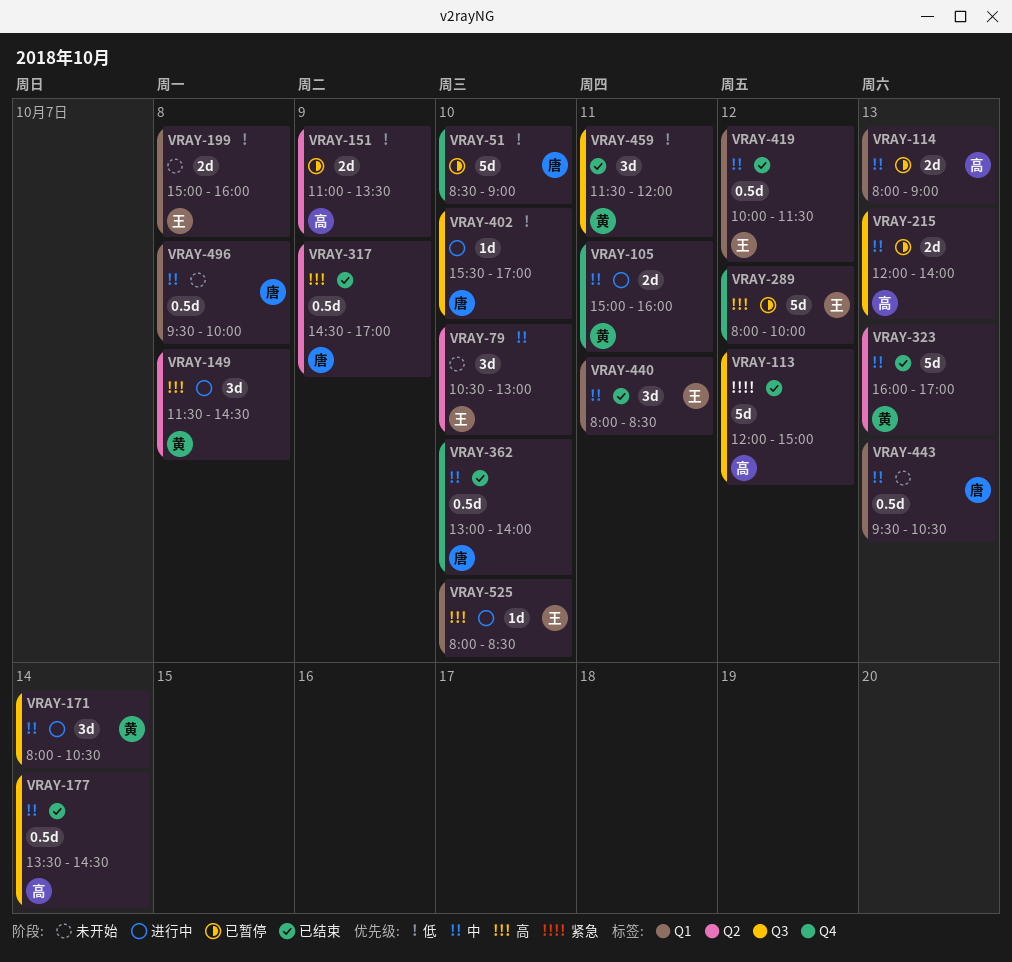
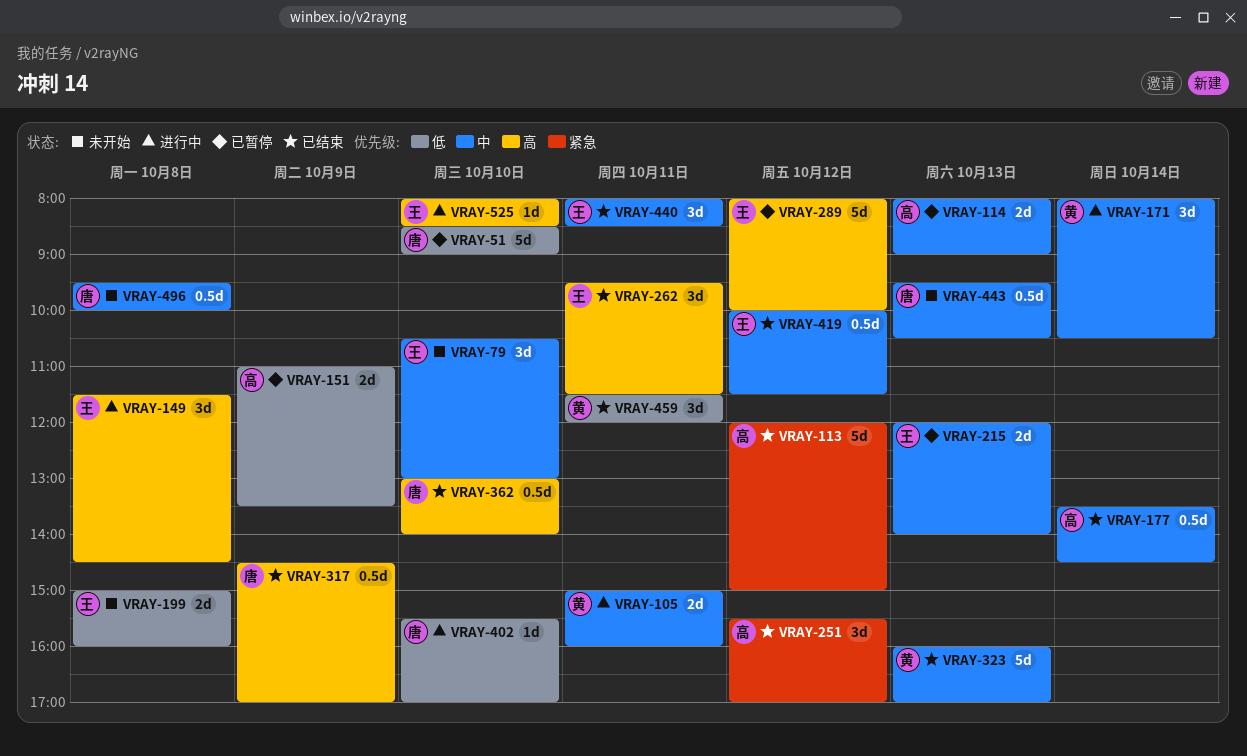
VRAY-149, owner: 黄 -> 王
VRAY-215, owner: 高 -> 王
VRAY-251: none -> present
VRAY-262: none -> present
VRAY-362, priority: 中 -> 高

